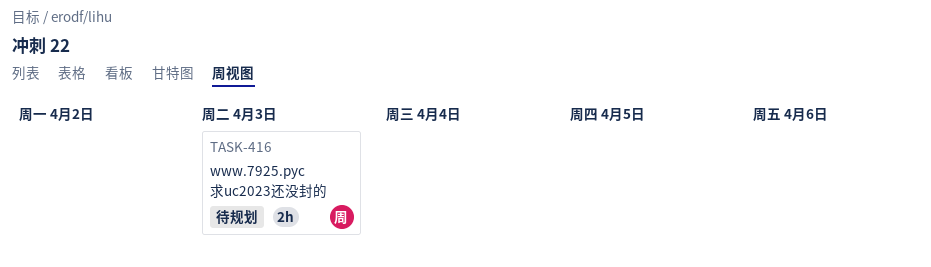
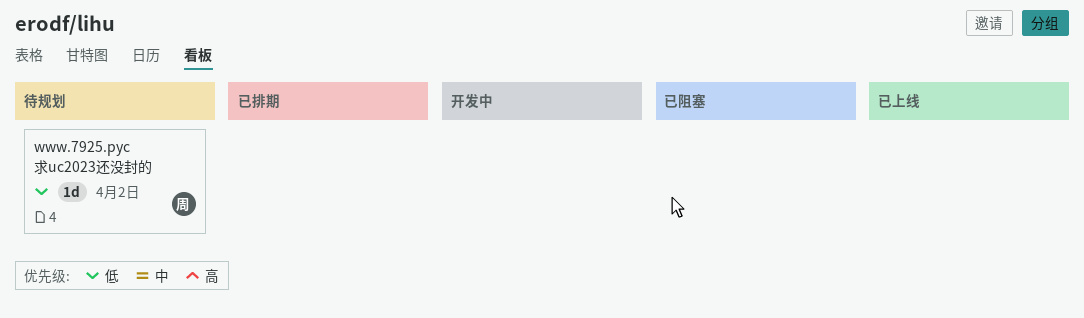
www.7925.pyc 求uc2023还没封的, estimate: 2h -> 1d
www.7925.pyc 求uc2023还没封的, due: Apr 3 -> Apr 2

